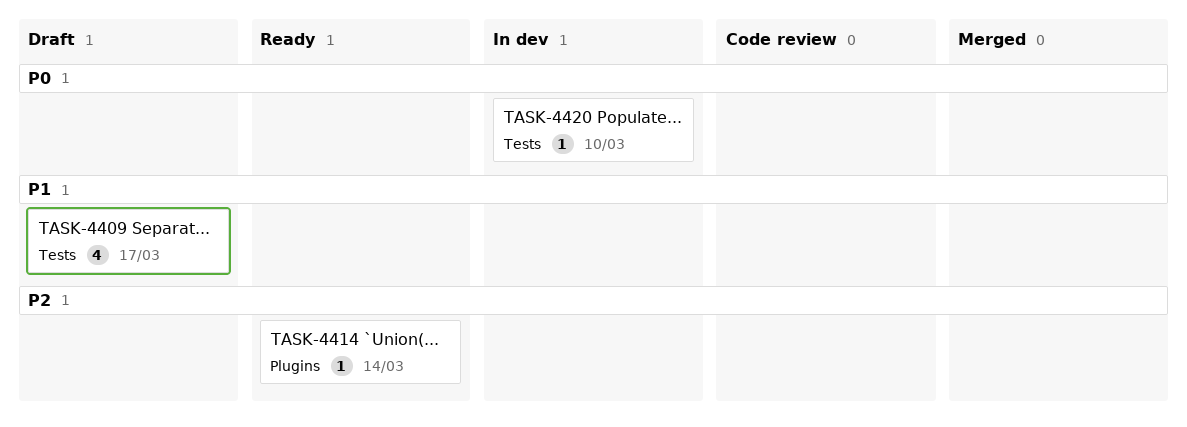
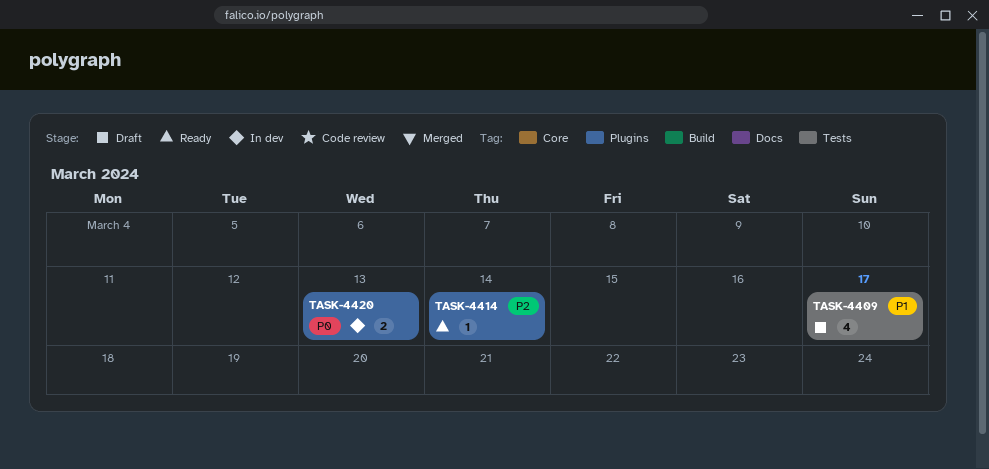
TASK-4420, label: Tests -> Plugins
TASK-4420, estimate: 1 -> 2
TASK-4420, due: Mar 10 -> Mar 13

